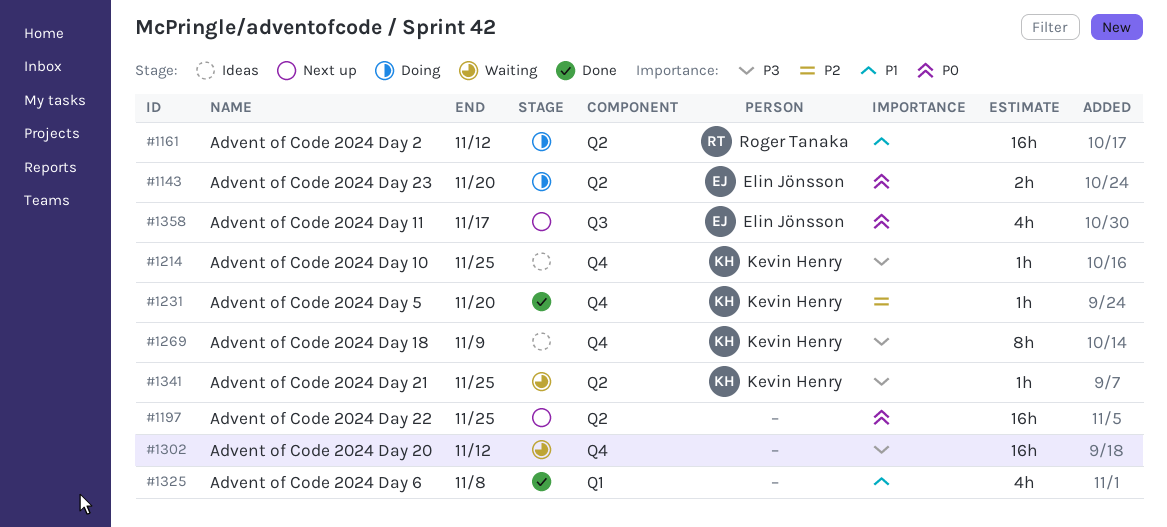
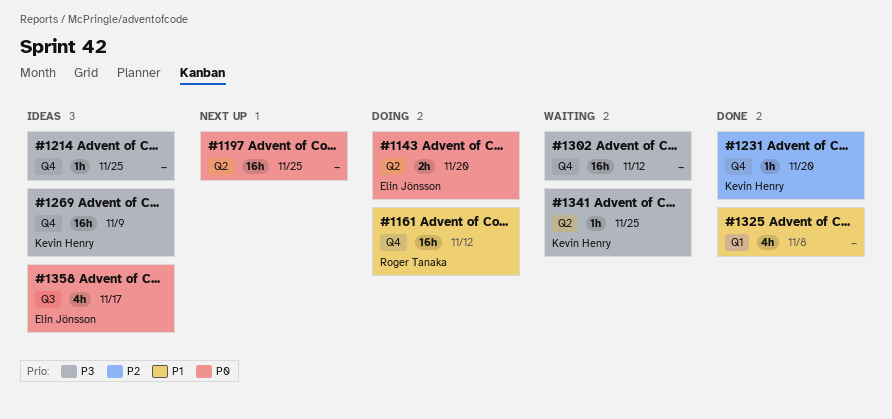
#1161, label: Q2 -> Q4
#1214, owner: Kevin Henry -> none
#1269, estimate: 8h -> 16h
#1358, status: Next up -> Ideas

